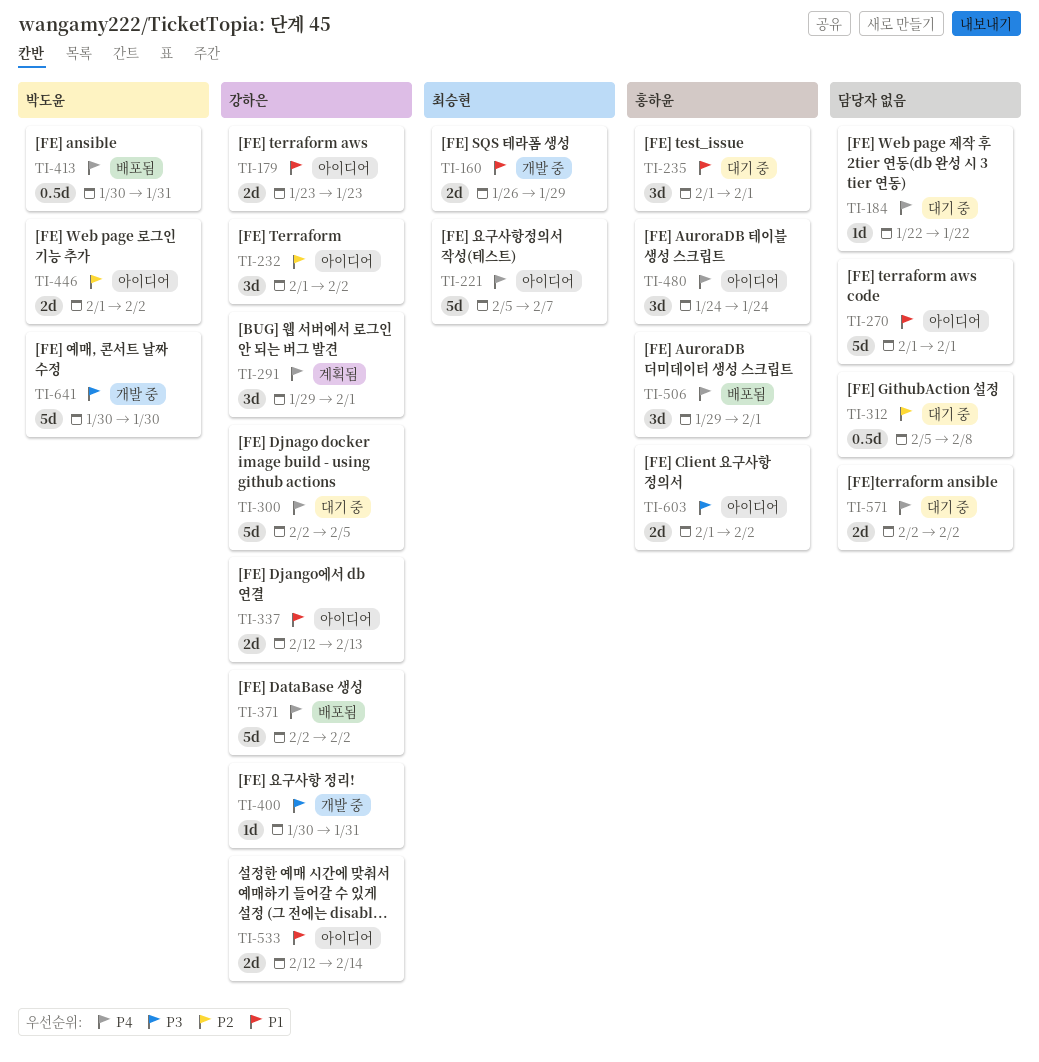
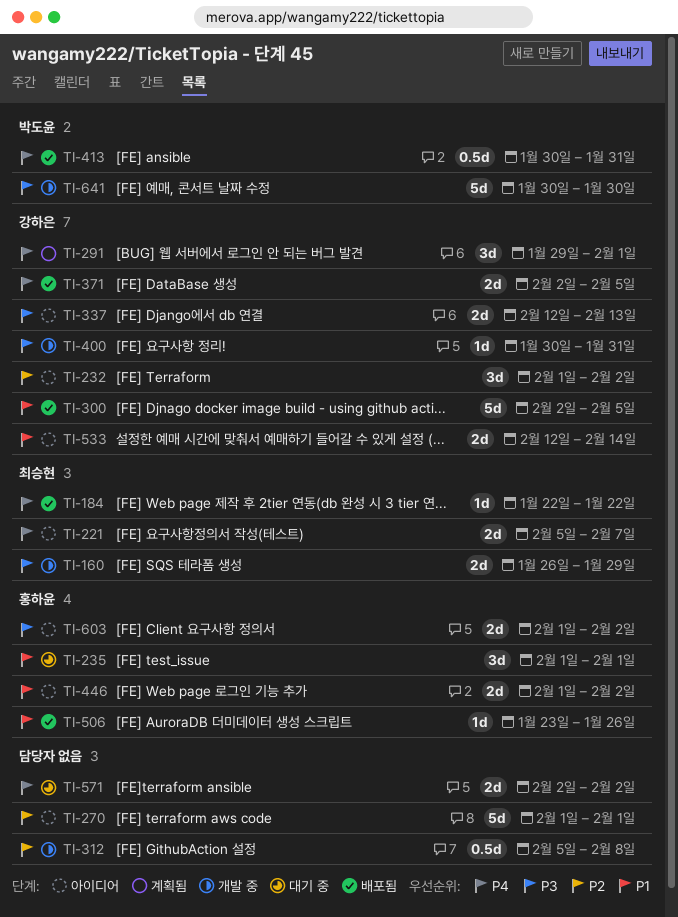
TI-160, priority: P1 -> P3
TI-179: present -> none
TI-184, status: 대기 중 -> 배포됨
TI-184, owner: none -> 최승현
TI-221, estimate: 5d -> 2d
TI-270, priority: P1 -> P2
TI-300, status: 대기 중 -> 배포됨
TI-300, priority: P4 -> P1
TI-312, status: 대기 중 -> 개발 중
TI-337, priority: P1 -> P3
TI-371, estimate: 5d -> 2d
TI-371, due: Feb 2 -> Feb 5
TI-446, owner: 박도윤 -> 홍하윤
TI-446, priority: P2 -> P1
TI-480: present -> none
TI-506, priority: P4 -> P1
TI-506, estimate: 3d -> 1d
TI-506, start: Jan 29 -> Jan 23
TI-506, due: Feb 1 -> Jan 26

